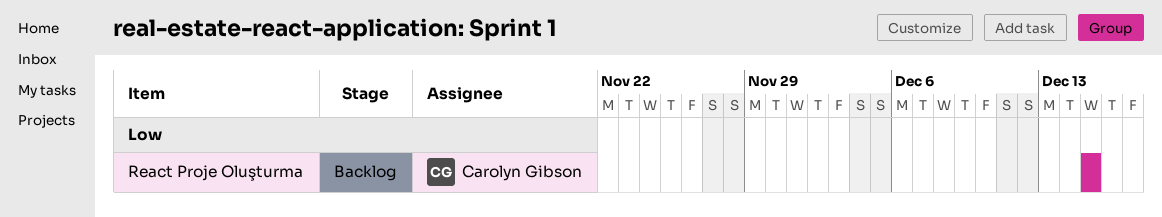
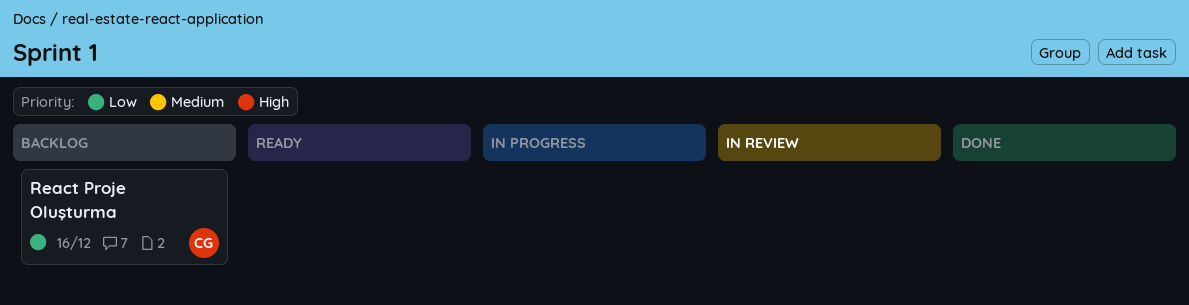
React Proje Oluşturma, due: Dec 15 -> Dec 16

